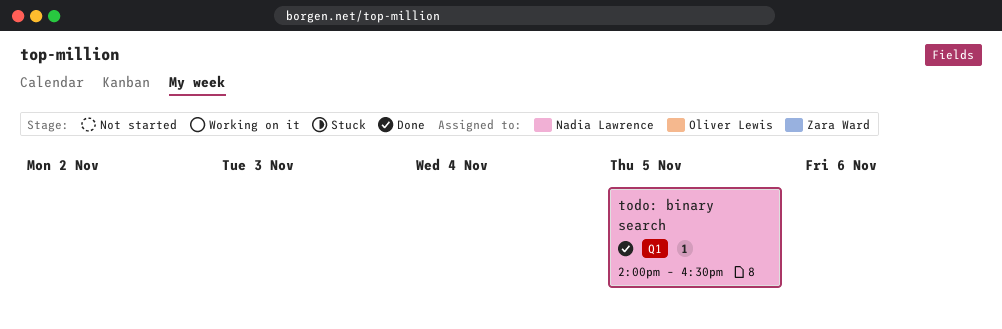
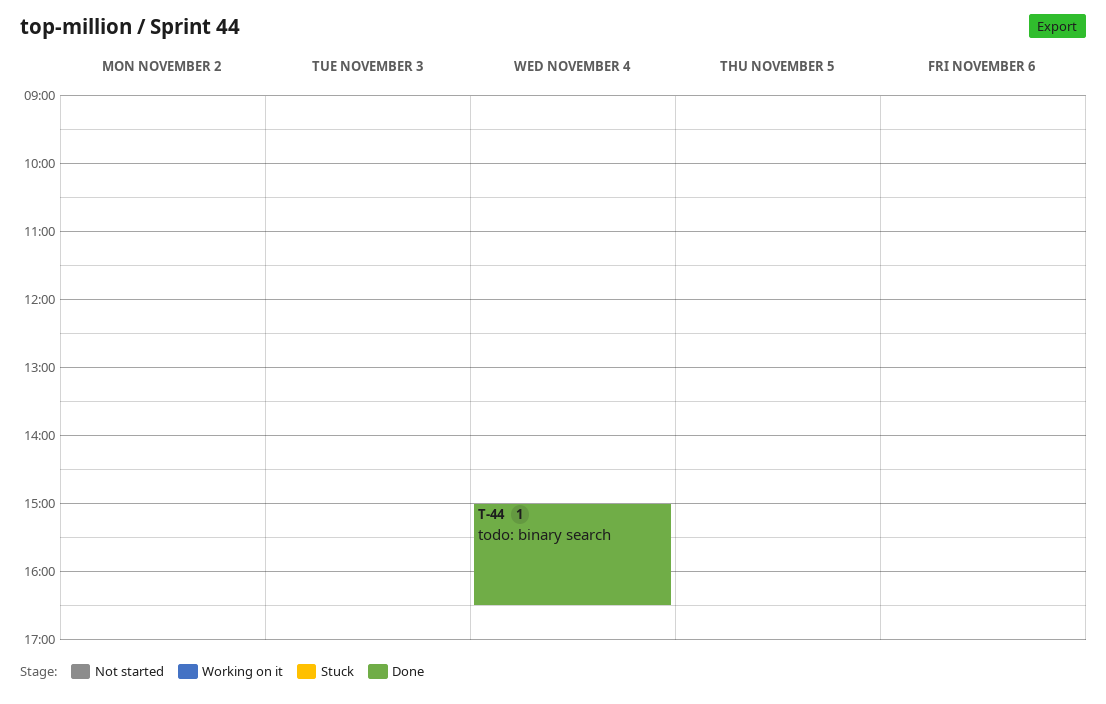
todo: binary search, day: Nov 5 -> Nov 4
todo: binary search, begins: 14:00 -> 15:00

